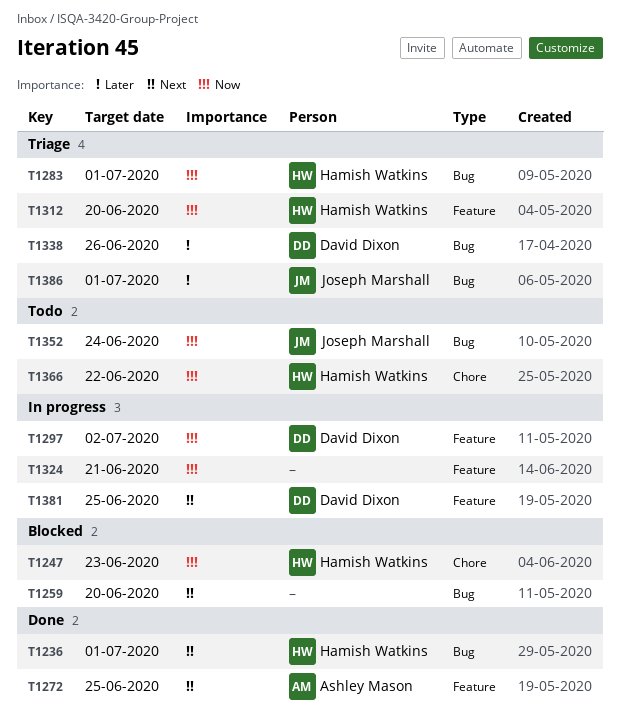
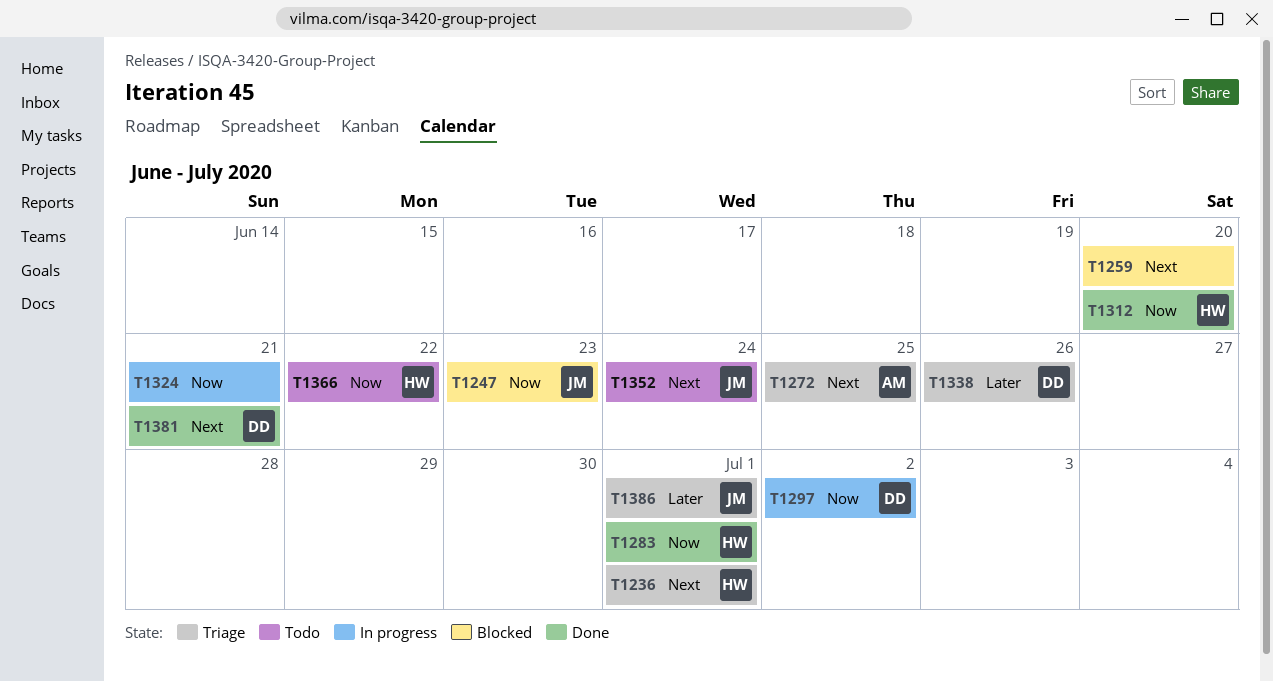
T1236, status: Done -> Triage
T1247, owner: Hamish Watkins -> Joseph Marshall
T1272, status: Done -> Triage
T1283, status: Triage -> Done
T1312, status: Triage -> Done
T1352, priority: Now -> Next
T1381, status: In progress -> Done
T1381, due: Jun 25 -> Jun 21

